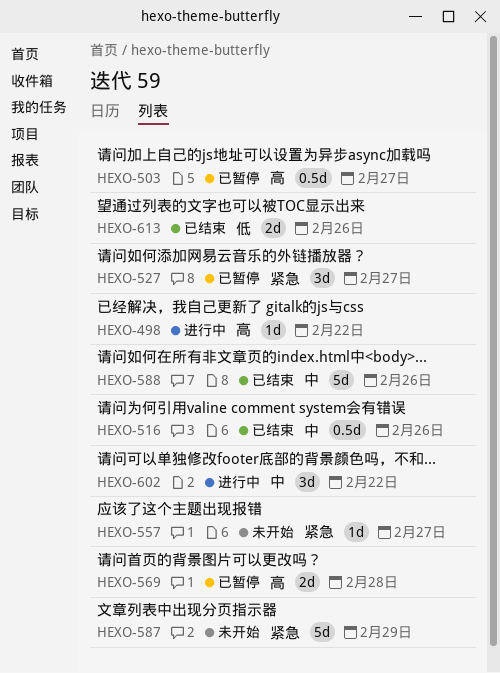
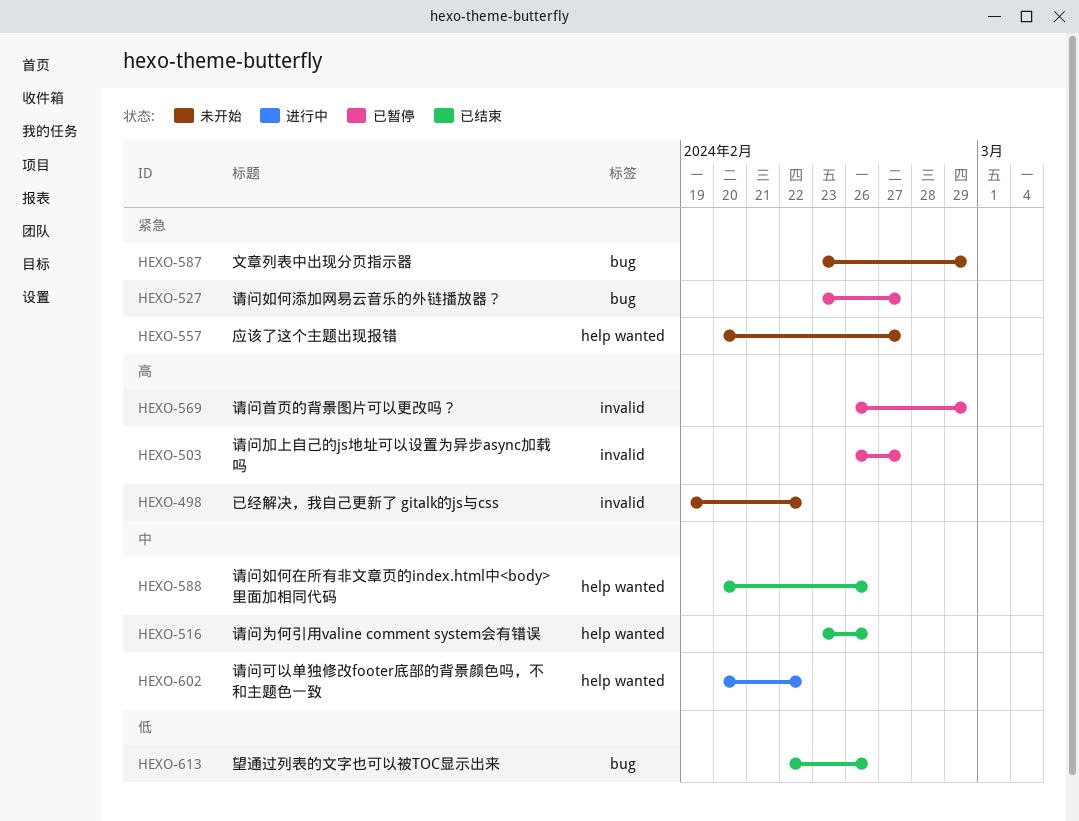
HEXO-498, status: 进行中 -> 未开始
HEXO-569, due: Feb 28 -> Feb 29

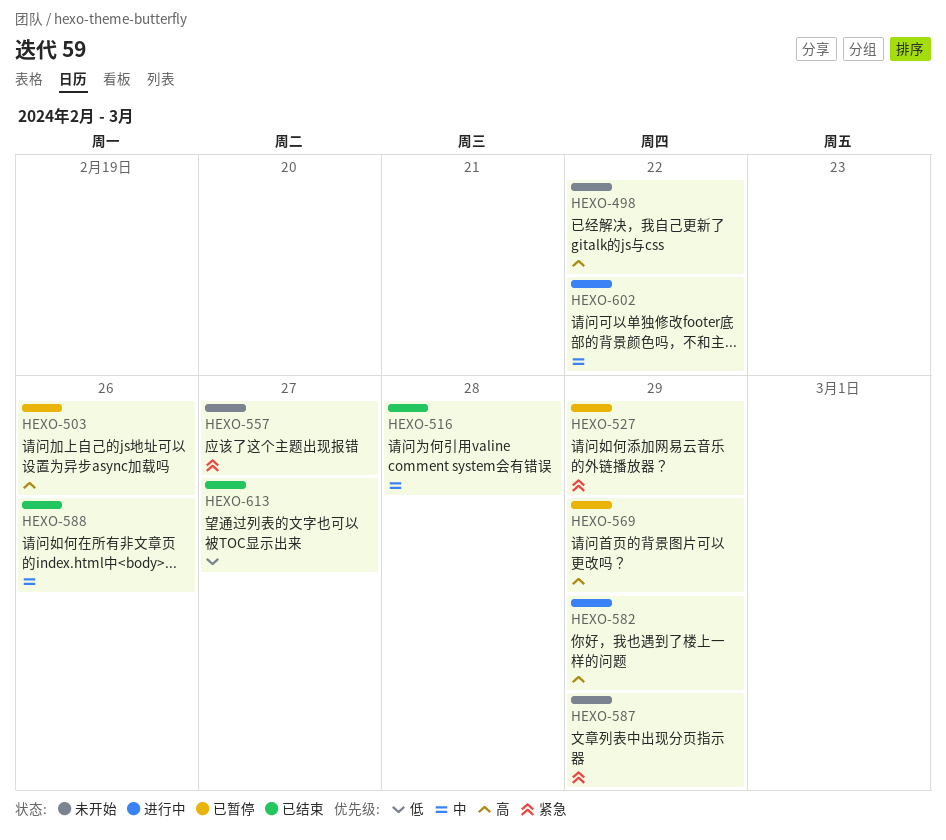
HEXO-503, due: Feb 27 -> Feb 26
HEXO-516, due: Feb 26 -> Feb 28
HEXO-527, due: Feb 27 -> Feb 29
HEXO-582: none -> present
HEXO-613, due: Feb 26 -> Feb 27

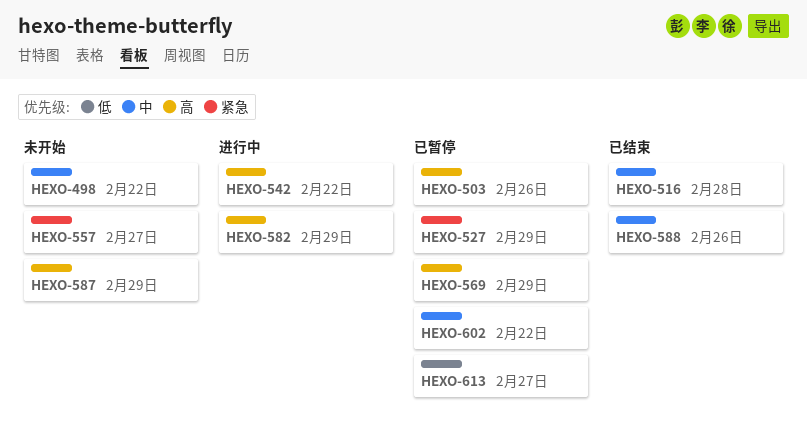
HEXO-498, priority: 高 -> 中
HEXO-542: none -> present
HEXO-587, priority: 紧急 -> 高
HEXO-602, status: 进行中 -> 已暂停
HEXO-613, status: 已结束 -> 已暂停

